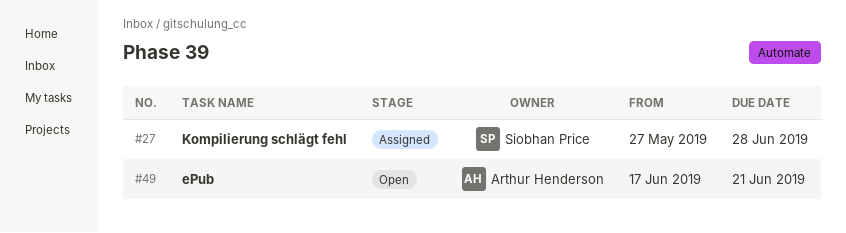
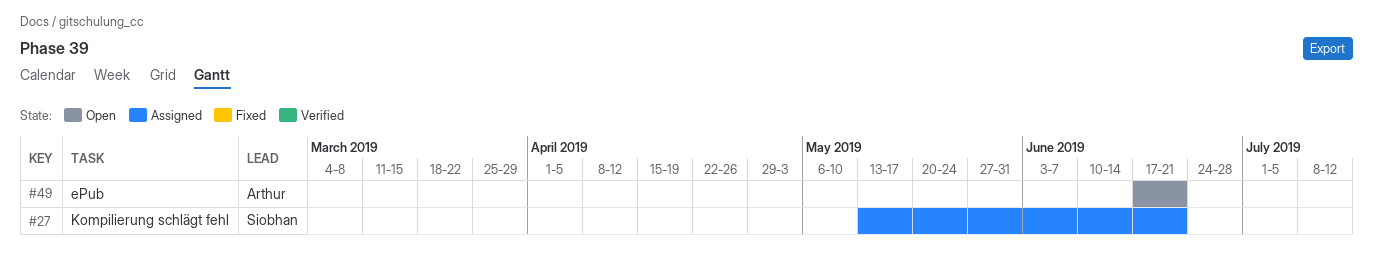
#27, start: May 27 -> May 13
#27, due: Jun 28 -> Jun 21

